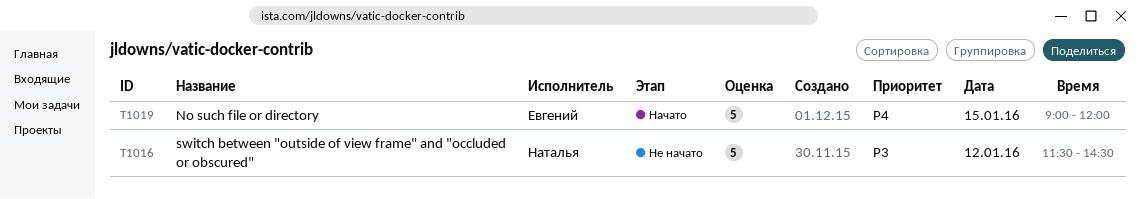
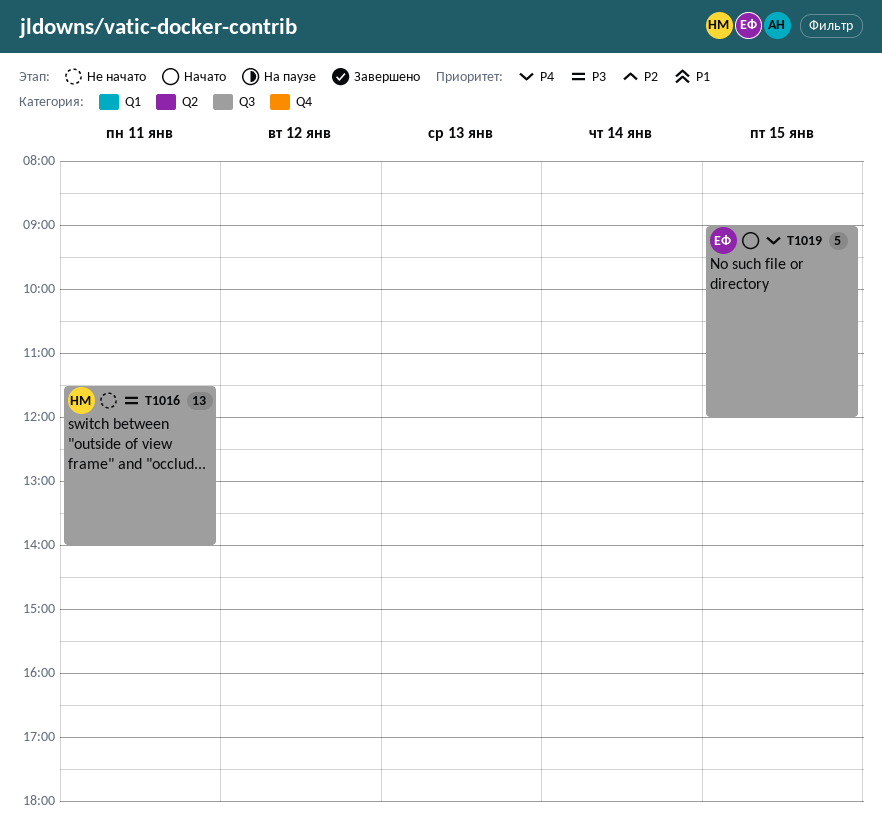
T1016, estimate: 5 -> 13
T1016, day: Jan 12 -> Jan 11
T1016, ends: 14:30 -> 14:00

